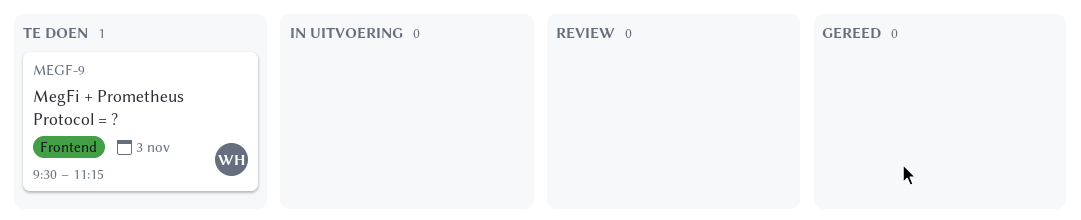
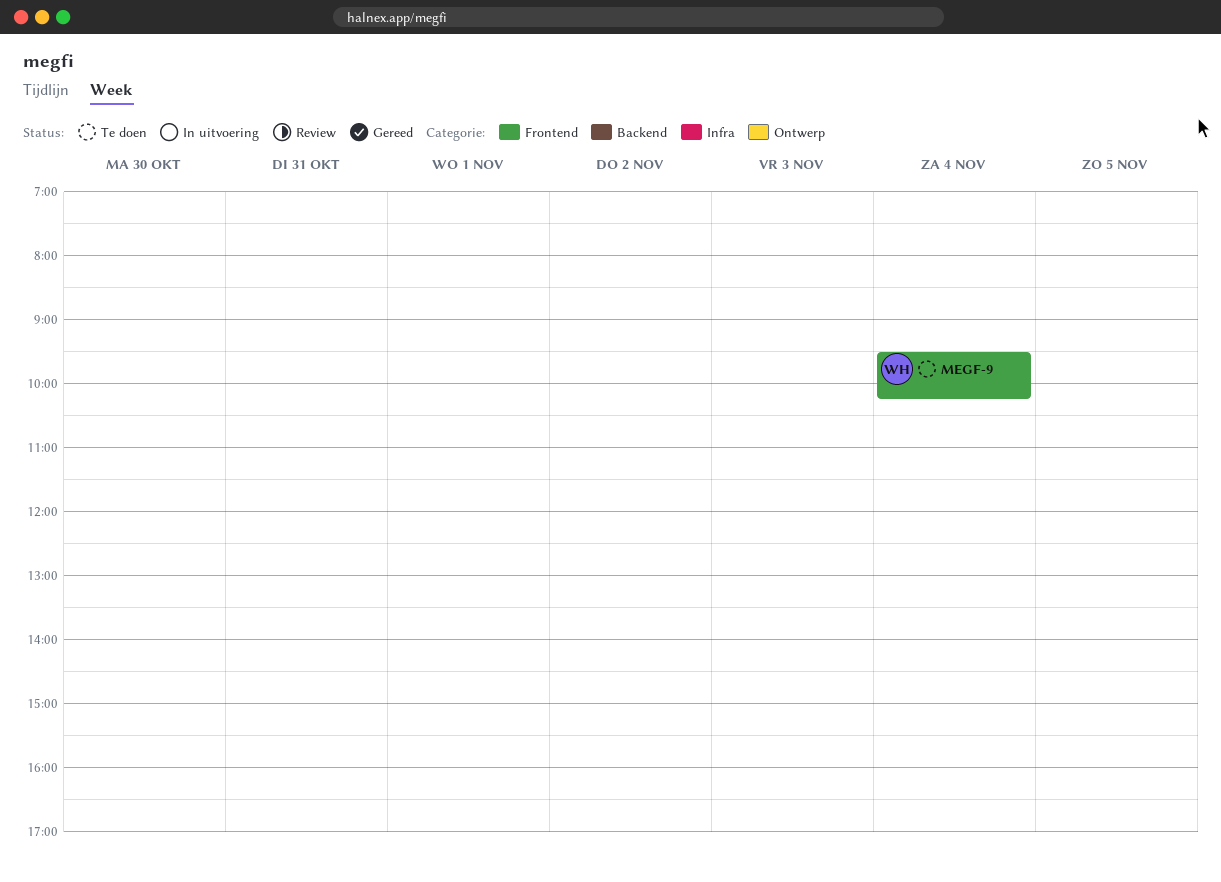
MEGF-9, day: Nov 3 -> Nov 4
MEGF-9, ends: 11:15 -> 10:15

